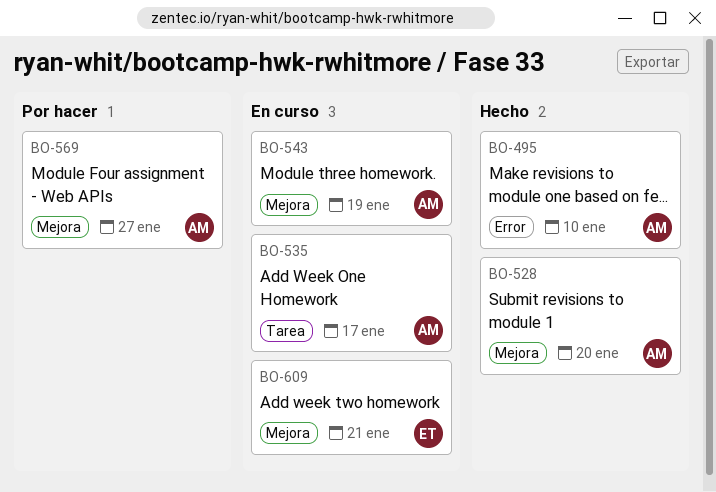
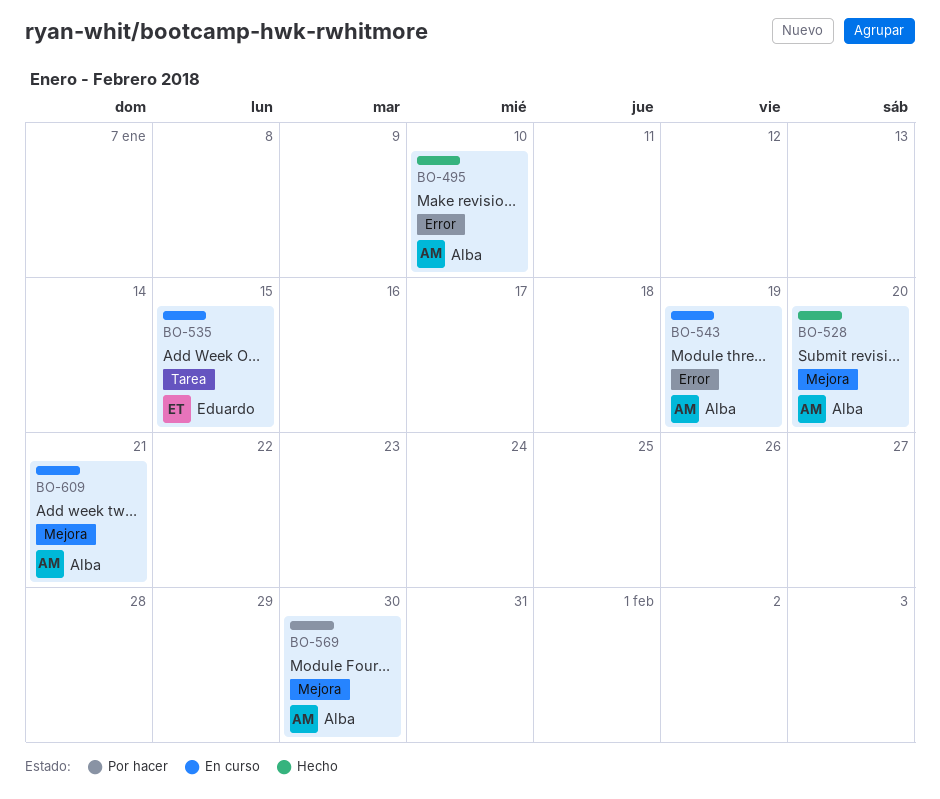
BO-535, owner: Alba -> Eduardo
BO-535, due: Jan 17 -> Jan 15
BO-543, label: Mejora -> Error
BO-569, due: Jan 27 -> Jan 30
BO-609, owner: Eduardo -> Alba

